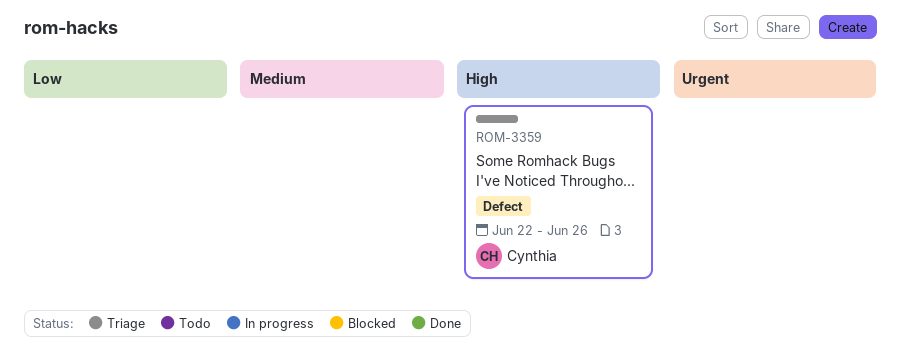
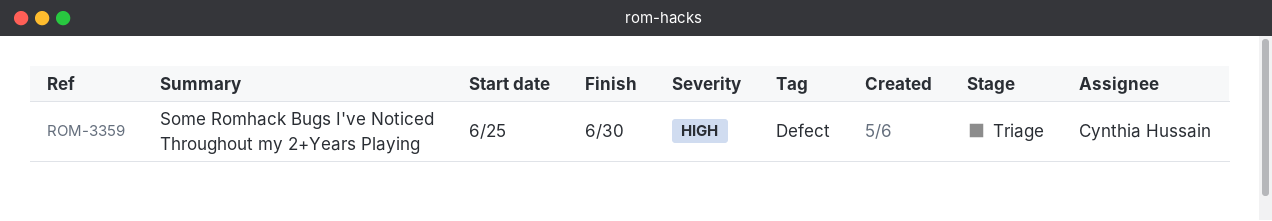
ROM-3359, start: Jun 22 -> Jun 25
ROM-3359, due: Jun 26 -> Jun 30

